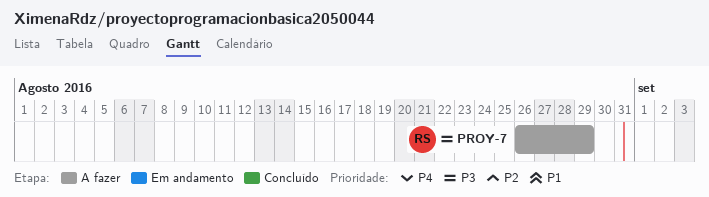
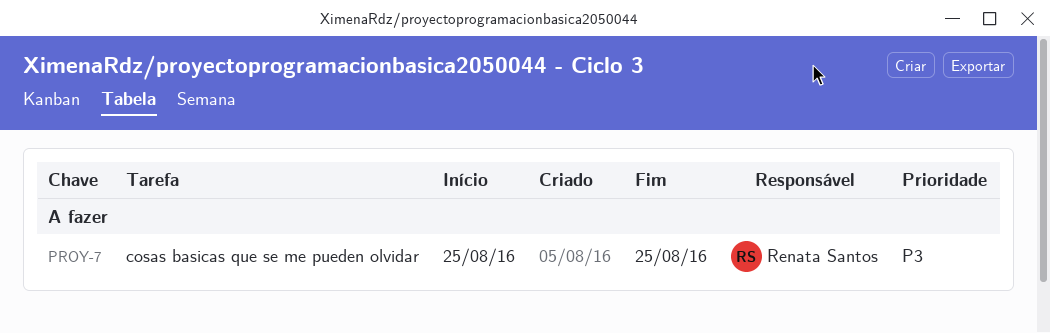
PROY-7, start: Aug 26 -> Aug 25
PROY-7, due: Aug 29 -> Aug 25

